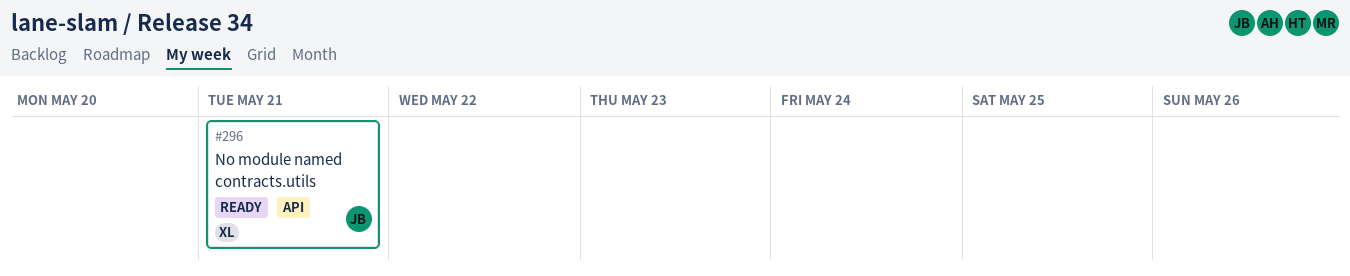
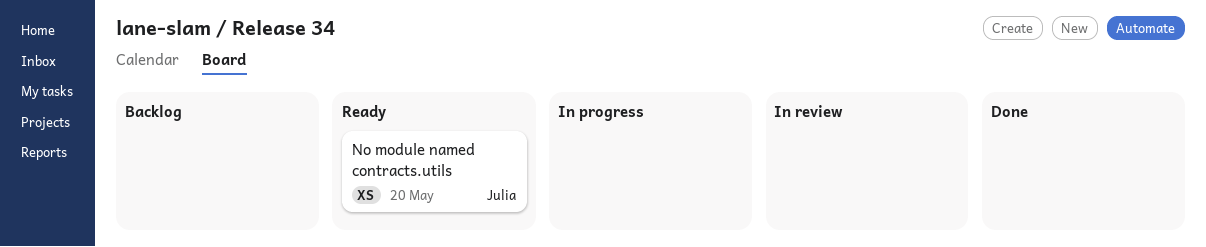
No module named contracts.utils, estimate: XL -> XS
No module named contracts.utils, due: May 21 -> May 20

